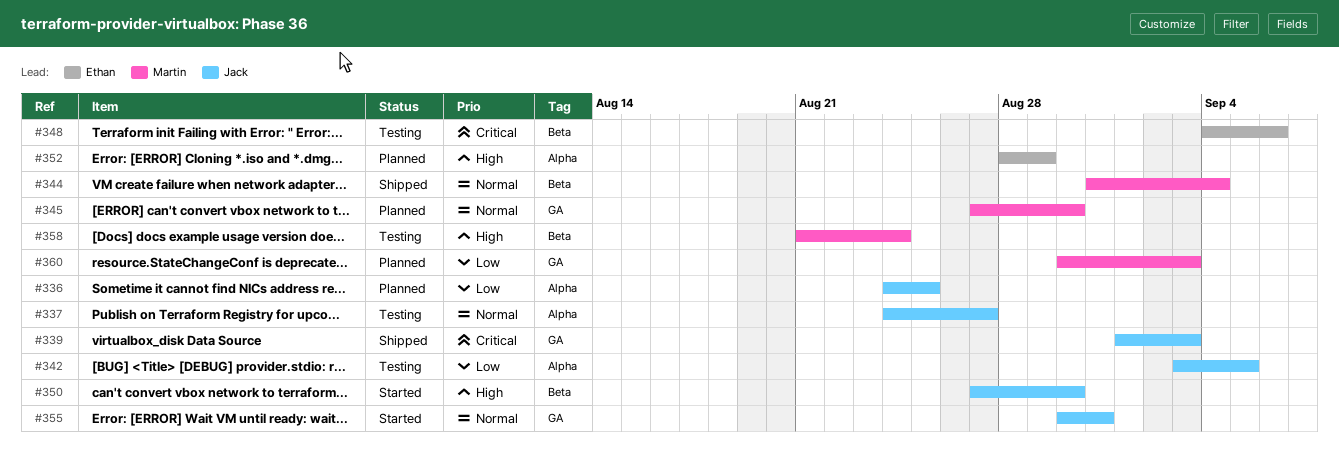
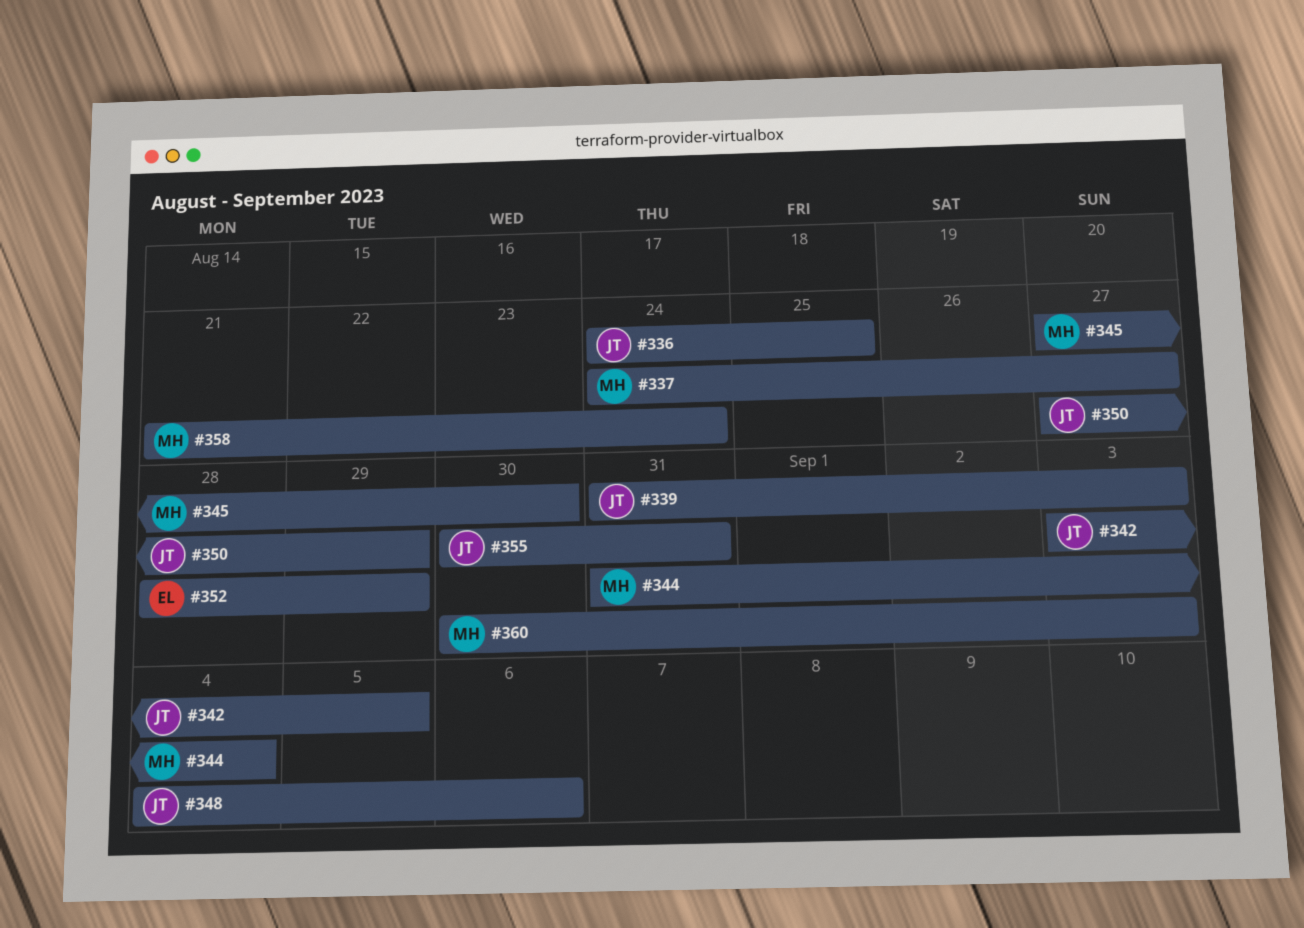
#337, owner: Jack -> Martin
#339, start: Sep 1 -> Aug 31
#348, owner: Ethan -> Jack
#350, due: Aug 30 -> Aug 29

